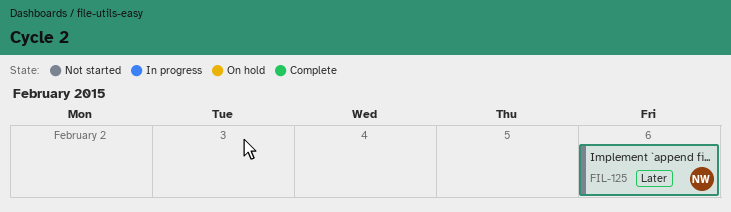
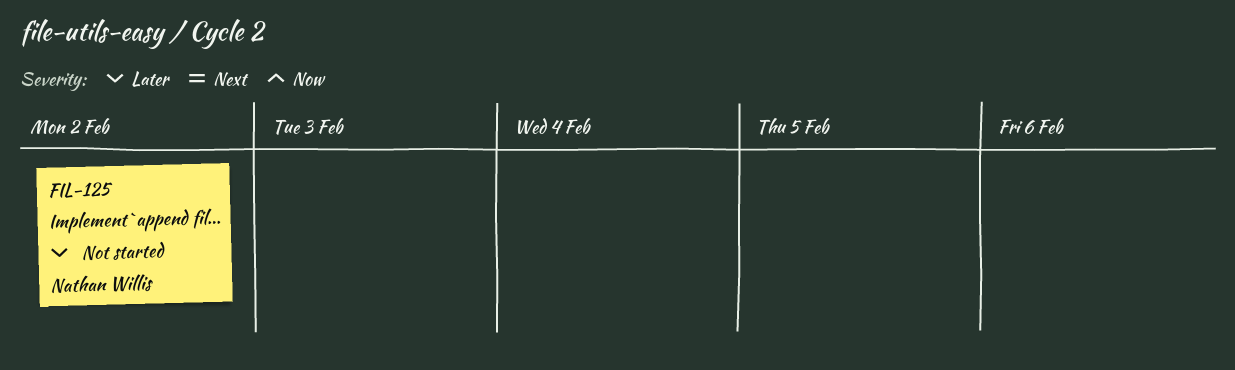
FIL-125, due: Feb 6 -> Feb 2

